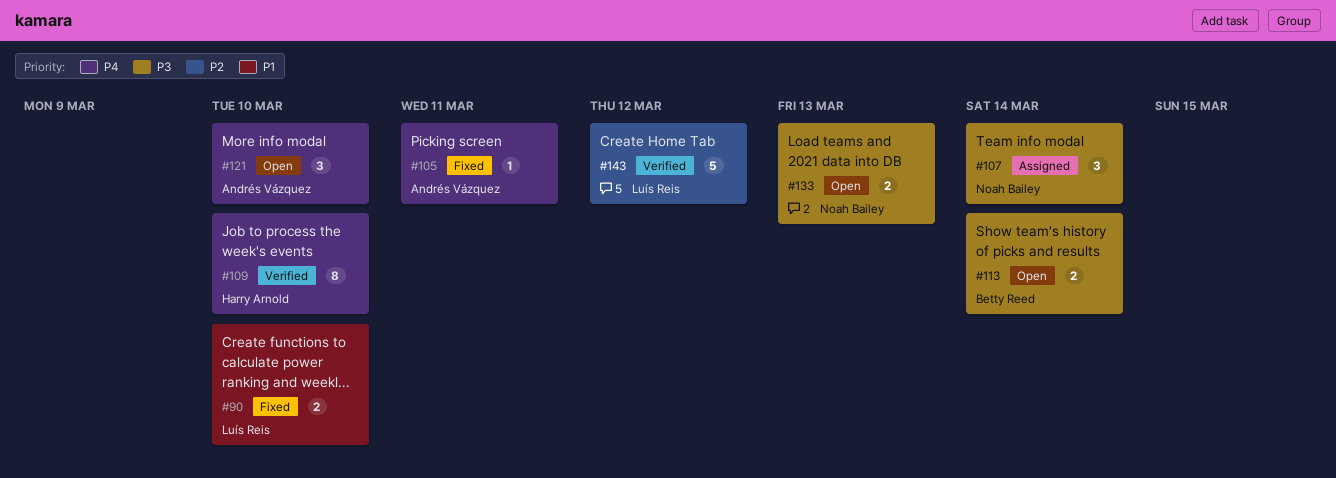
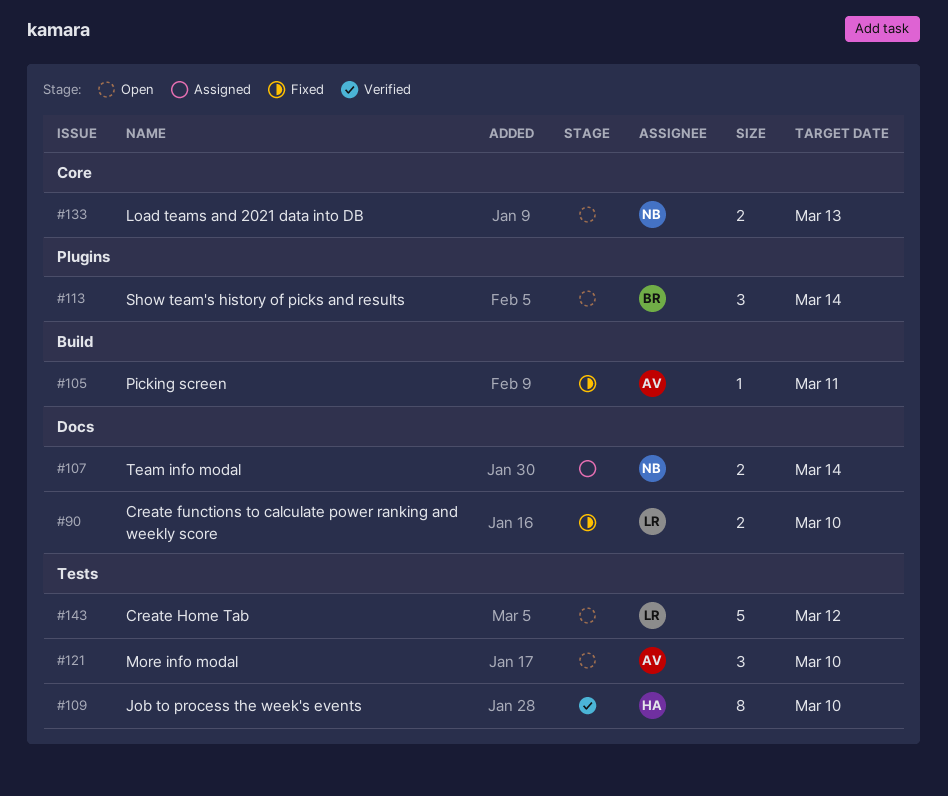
#107, estimate: 3 -> 2
#113, estimate: 2 -> 3
#143, status: Verified -> Open

